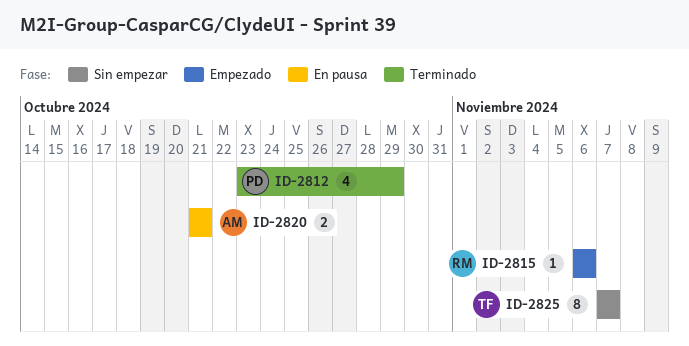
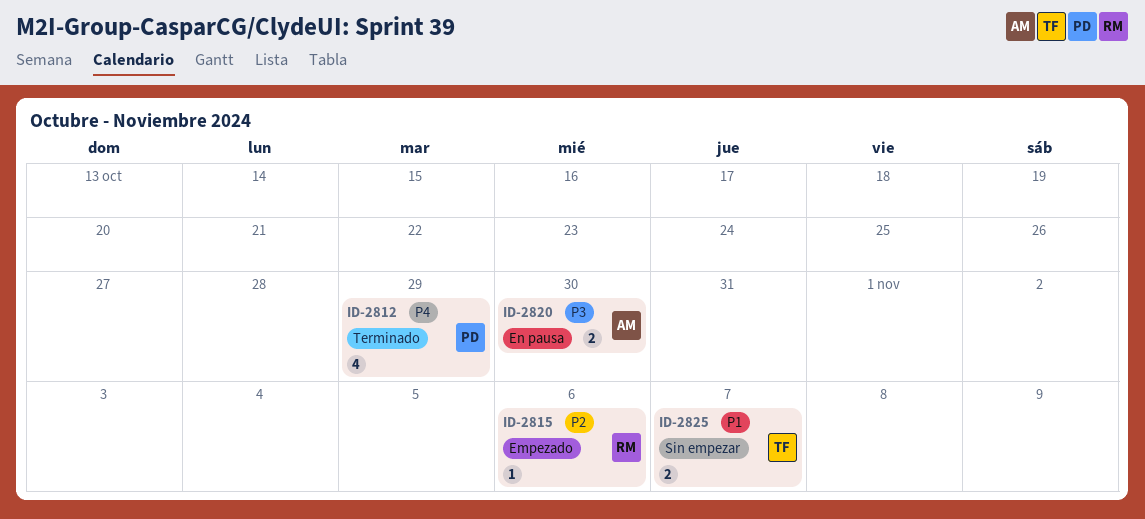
ID-2820, due: Oct 21 -> Oct 30
ID-2825, estimate: 8 -> 2

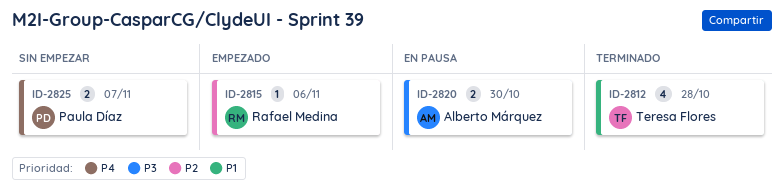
ID-2812, owner: Paula Díaz -> Teresa Flores
ID-2812, priority: P4 -> P1
ID-2812, due: Oct 29 -> Oct 28
ID-2825, owner: Teresa Flores -> Paula Díaz
ID-2825, priority: P1 -> P4

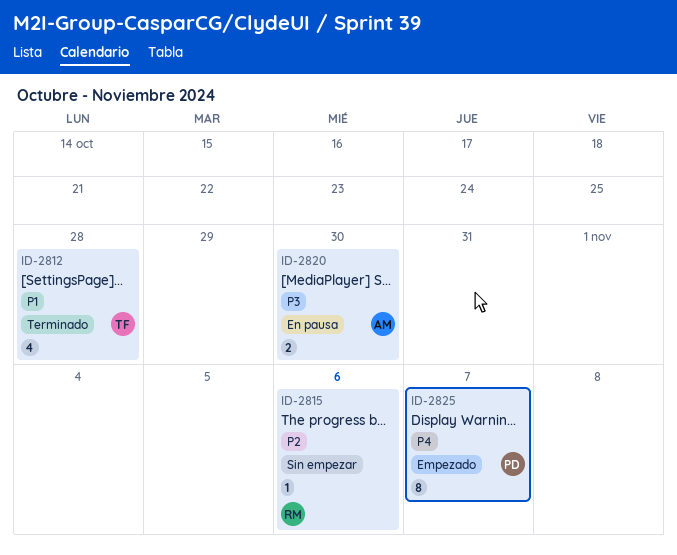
ID-2815, status: Empezado -> Sin empezar
ID-2825, status: Sin empezar -> Empezado
ID-2825, estimate: 2 -> 8

